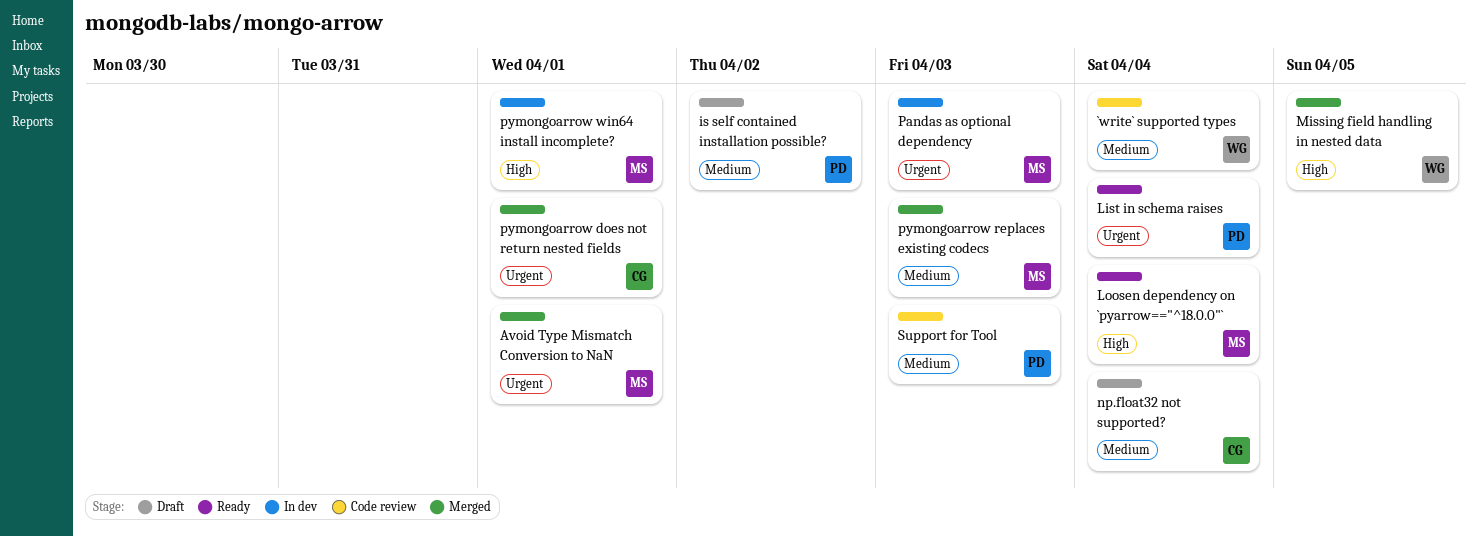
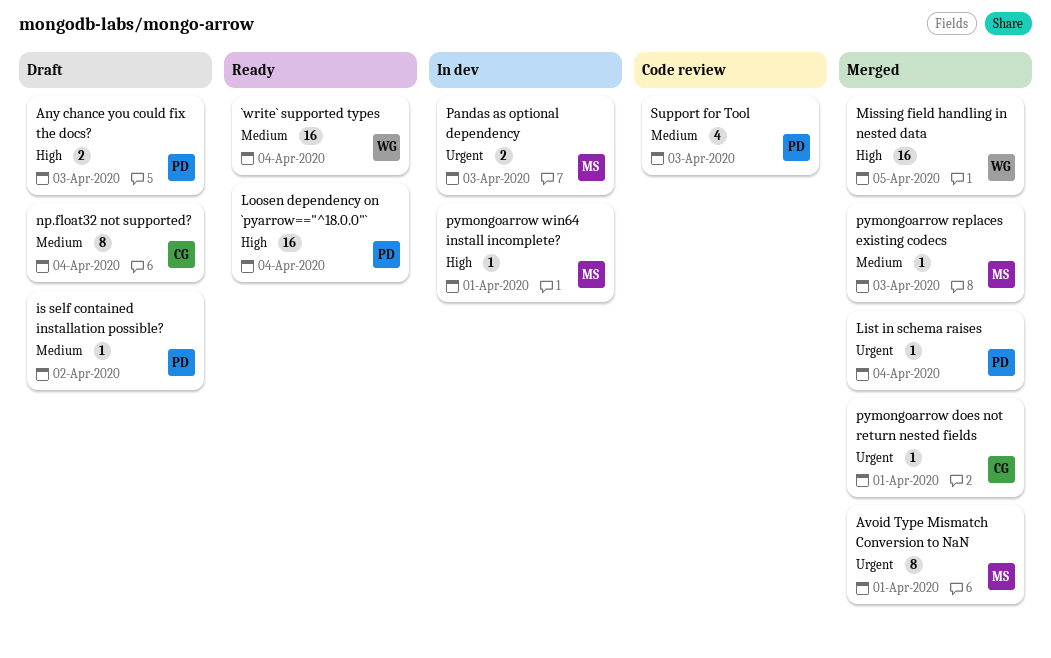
`write` supported types, status: Code review -> Ready
Any chance you could fix the docs?: none -> present
List in schema raises, status: Ready -> Merged
Loosen dependency on `pyarrow=="^18.0.0"`, owner: MS -> PD

